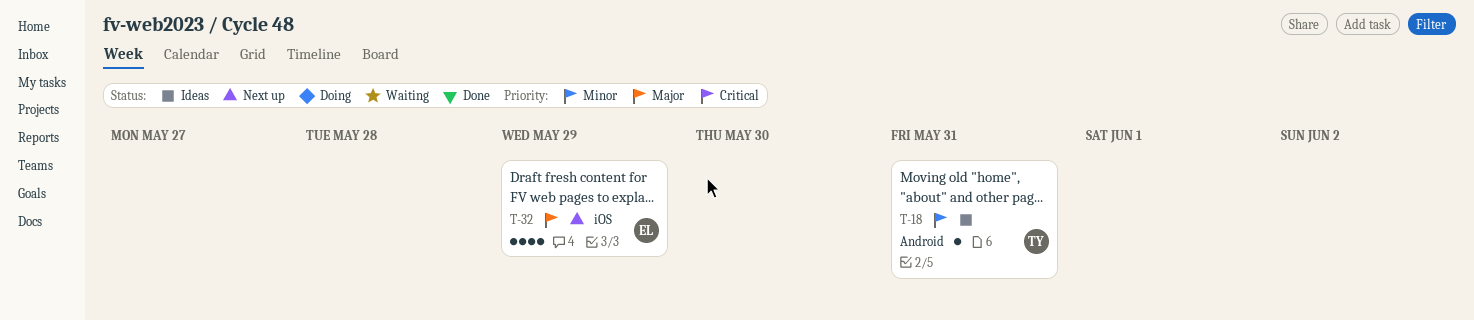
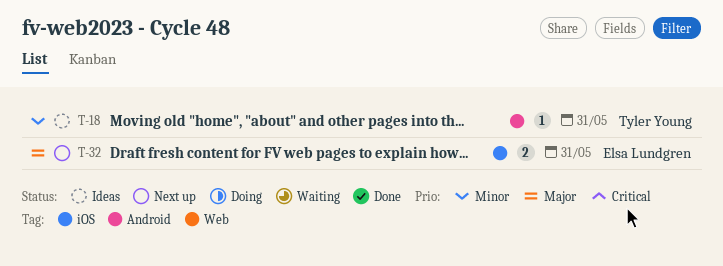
T-32, estimate: 4 -> 2
T-32, due: May 29 -> May 31

